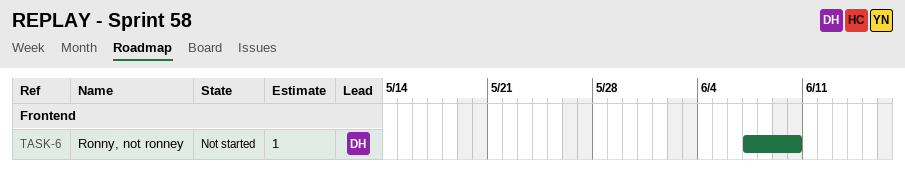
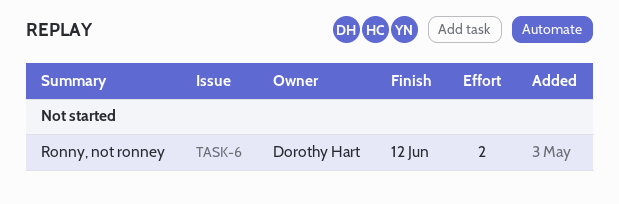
TASK-6, estimate: 1 -> 2
TASK-6, due: Jun 10 -> Jun 12

